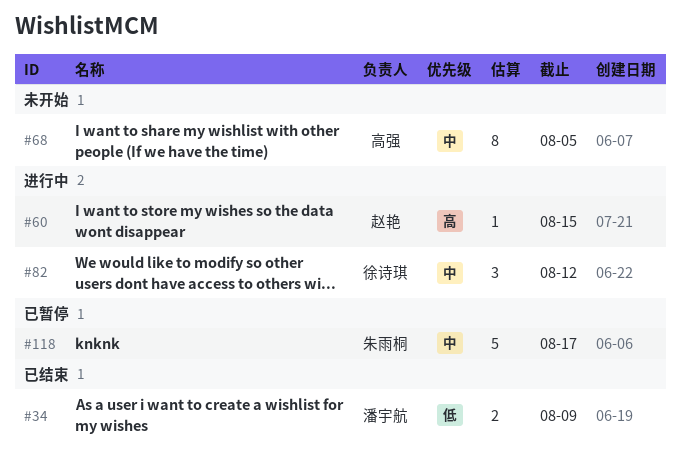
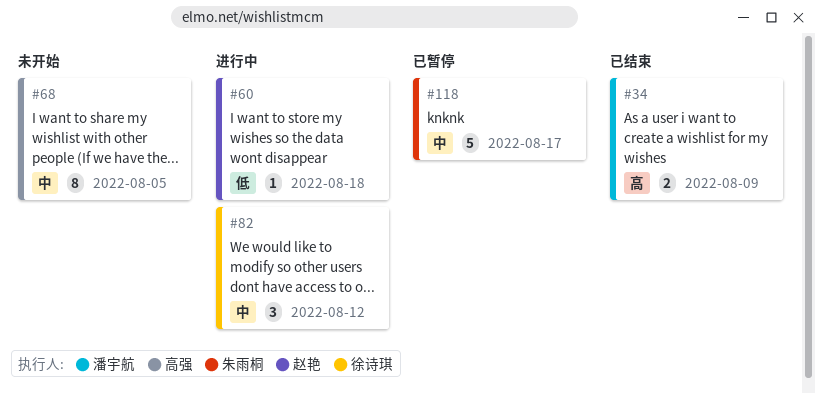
#34, priority: 低 -> 高
#60, priority: 高 -> 低
#60, due: Aug 15 -> Aug 18

